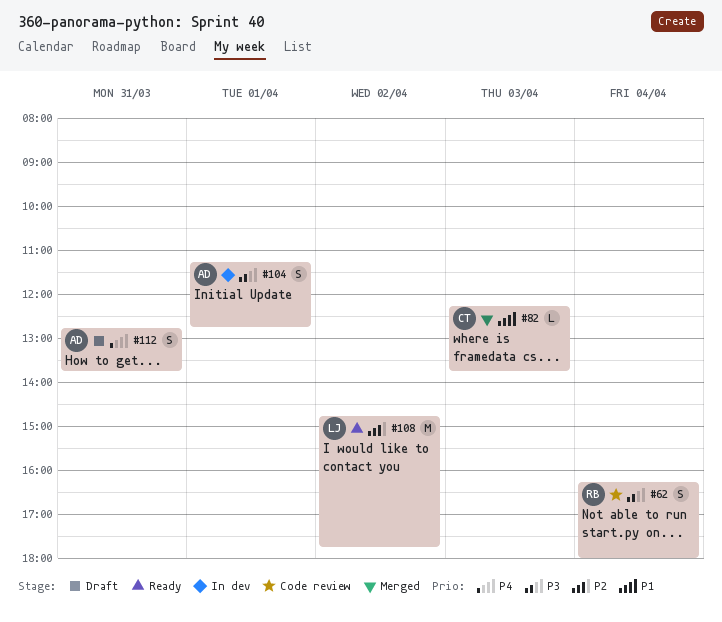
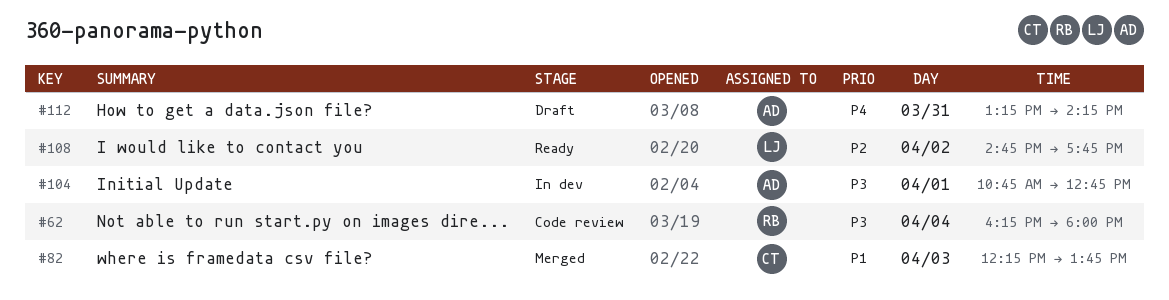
#104, begins: 11:15 -> 10:45
#112, begins: 12:45 -> 13:15
#112, ends: 13:45 -> 14:15

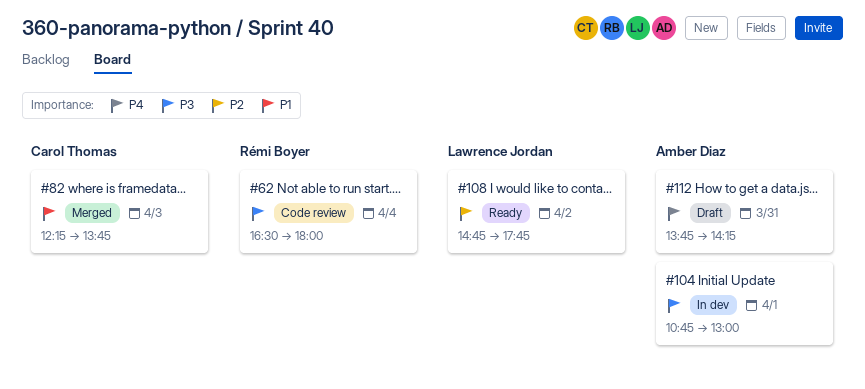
#62, begins: 16:15 -> 16:30
#104, ends: 12:45 -> 13:00
#112, begins: 13:15 -> 13:45

